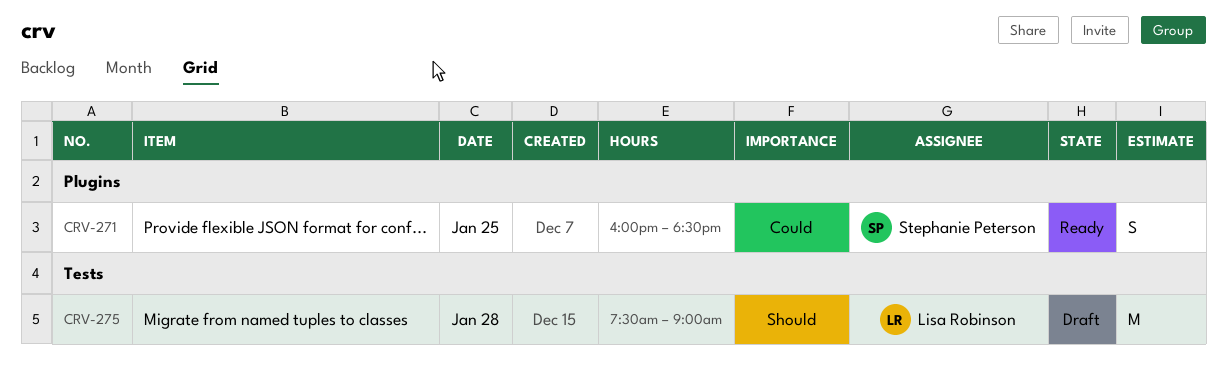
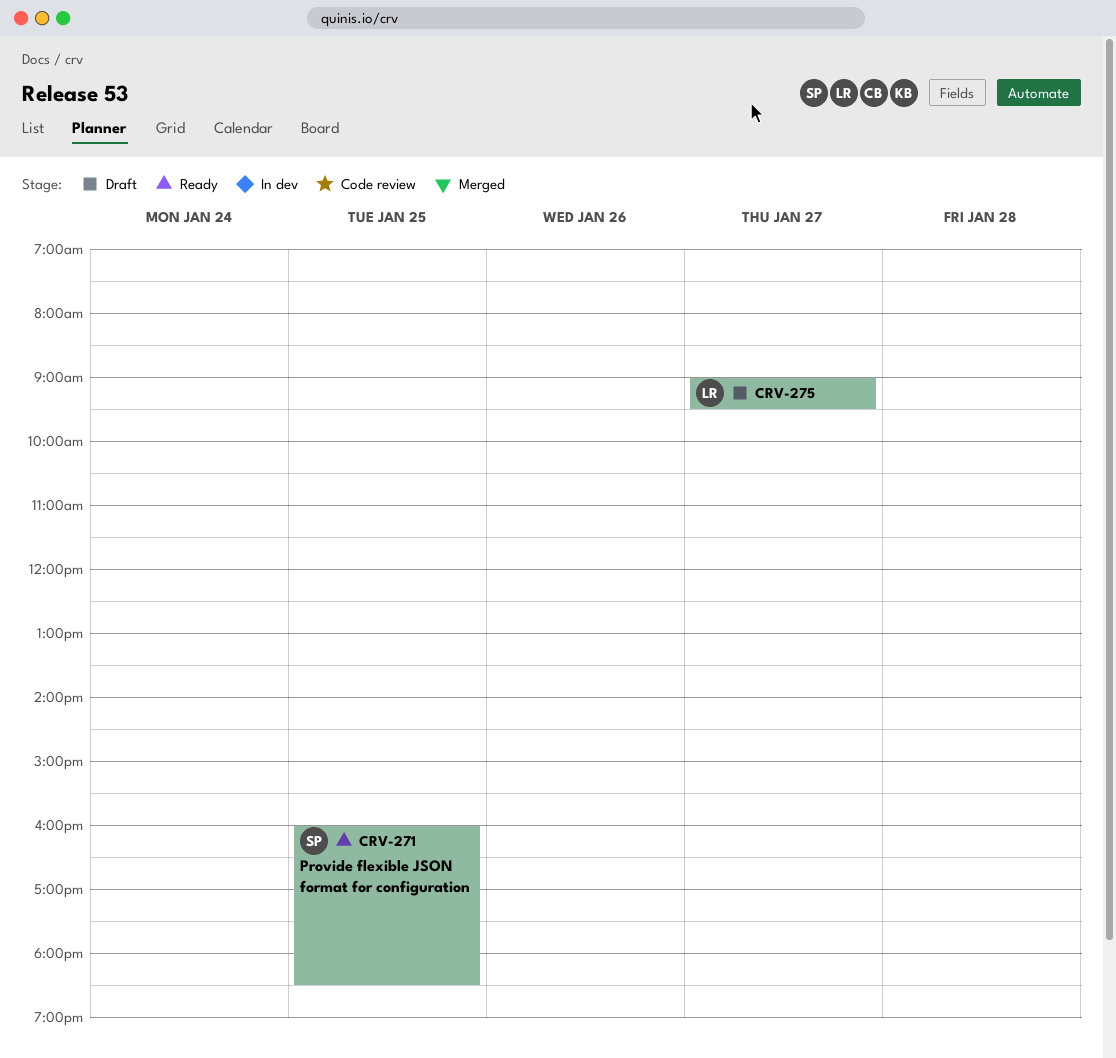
CRV-275, day: Jan 28 -> Jan 27
CRV-275, begins: 07:30 -> 09:00
CRV-275, ends: 09:00 -> 09:30

